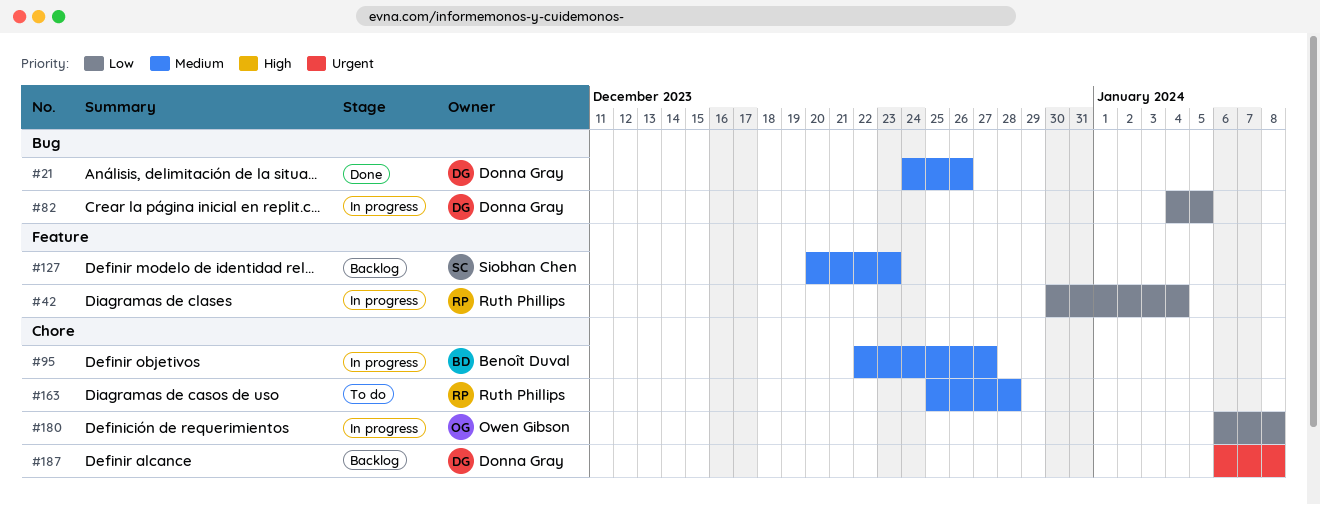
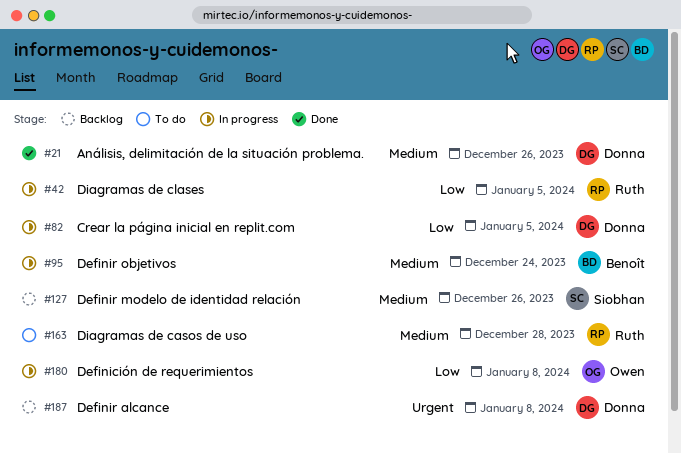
#42, due: Jan 4 -> Jan 5
#95, due: Dec 27 -> Dec 24
#127, due: Dec 23 -> Dec 26

